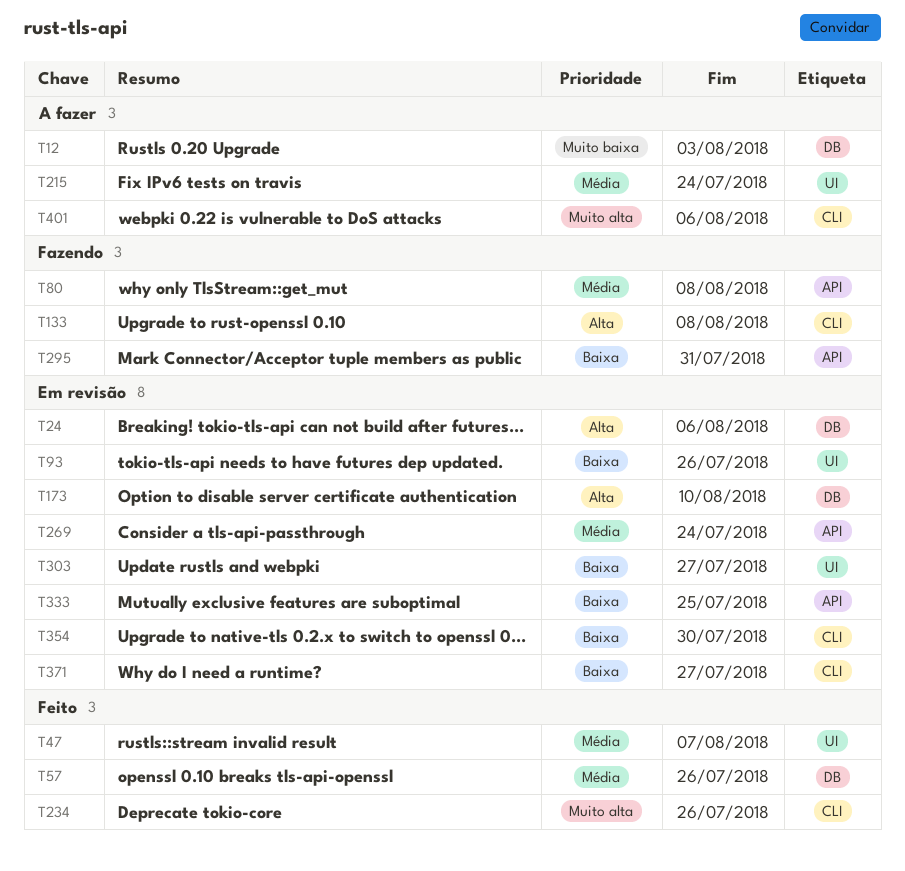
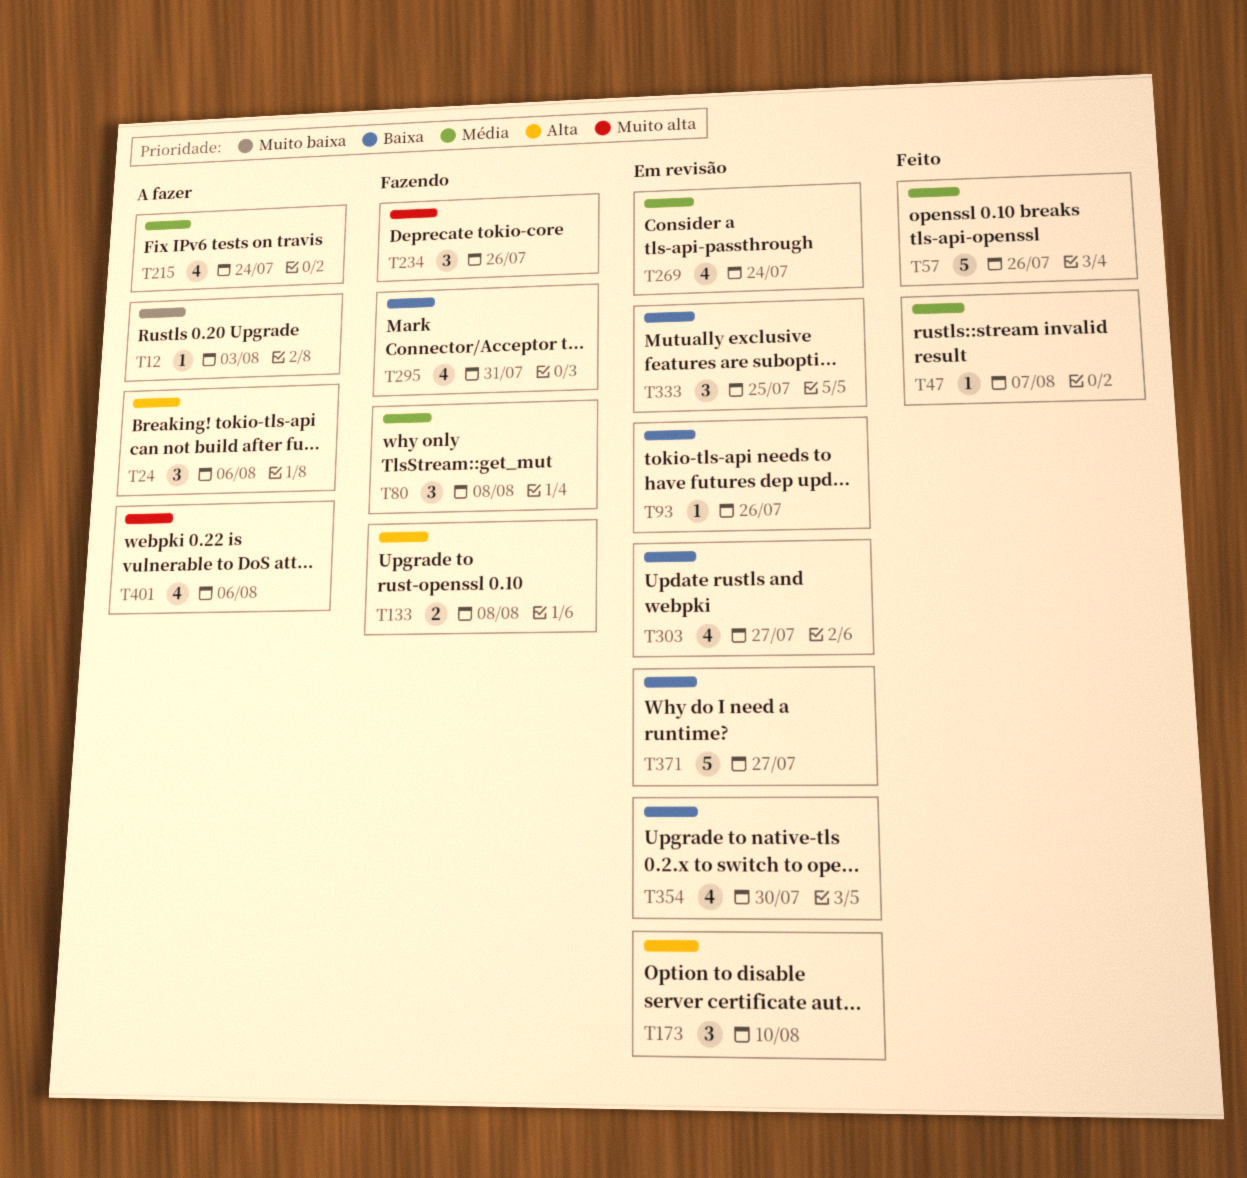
T24, status: Em revisão -> A fazer
T234, status: Feito -> Fazendo

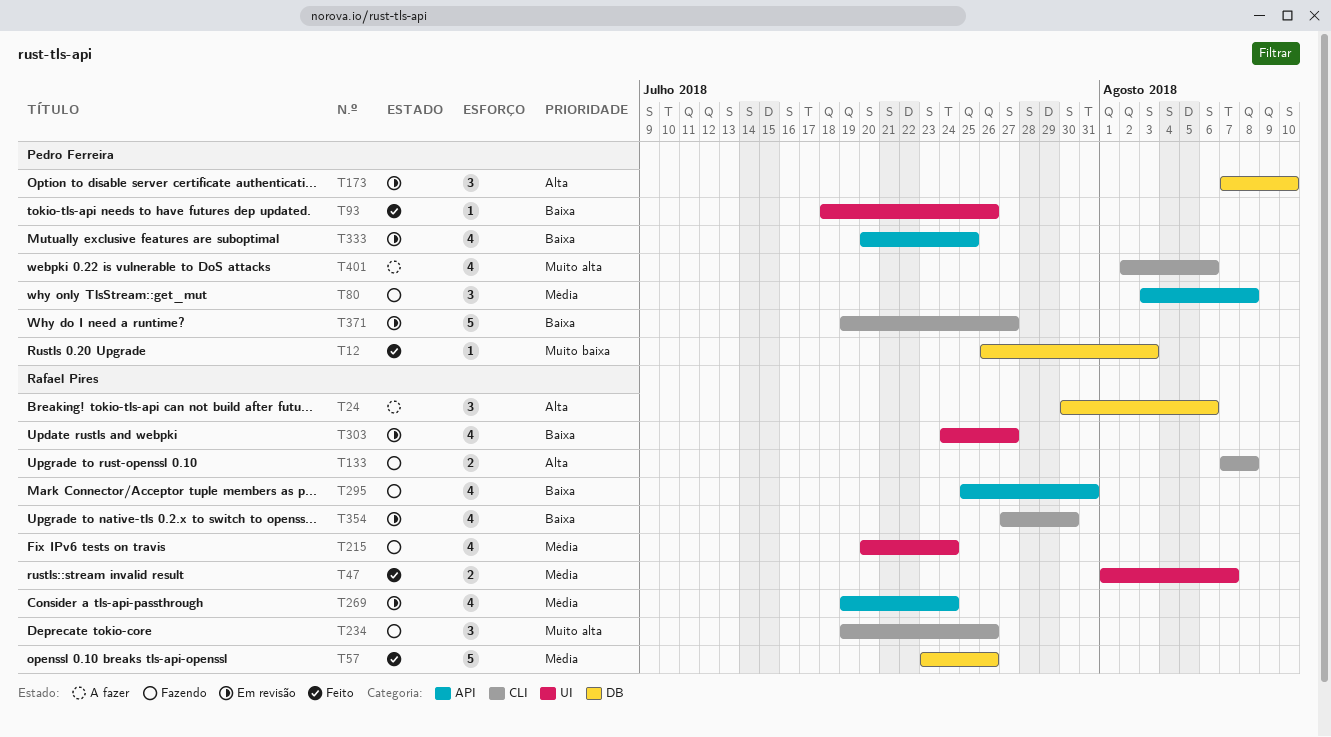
T12, status: A fazer -> Feito
T47, estimate: 1 -> 2
T93, status: Em revisão -> Feito
T215, status: A fazer -> Fazendo
T333, estimate: 3 -> 4

